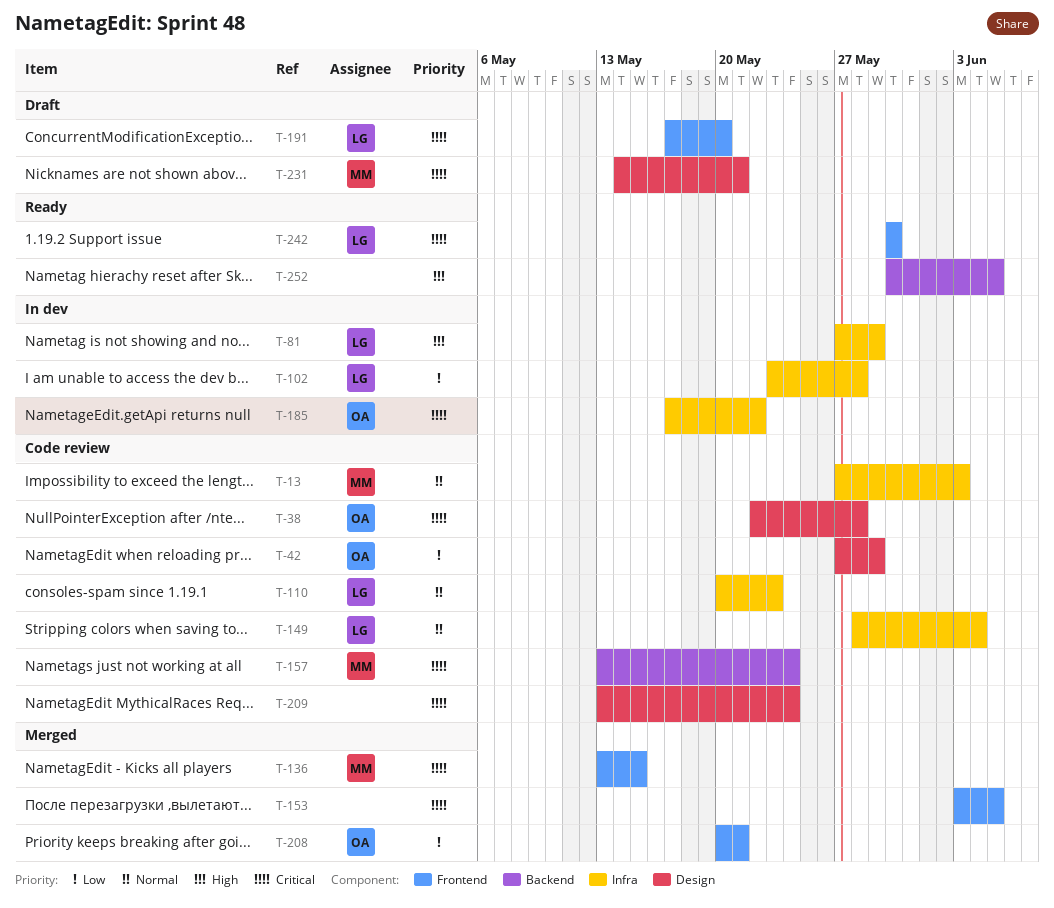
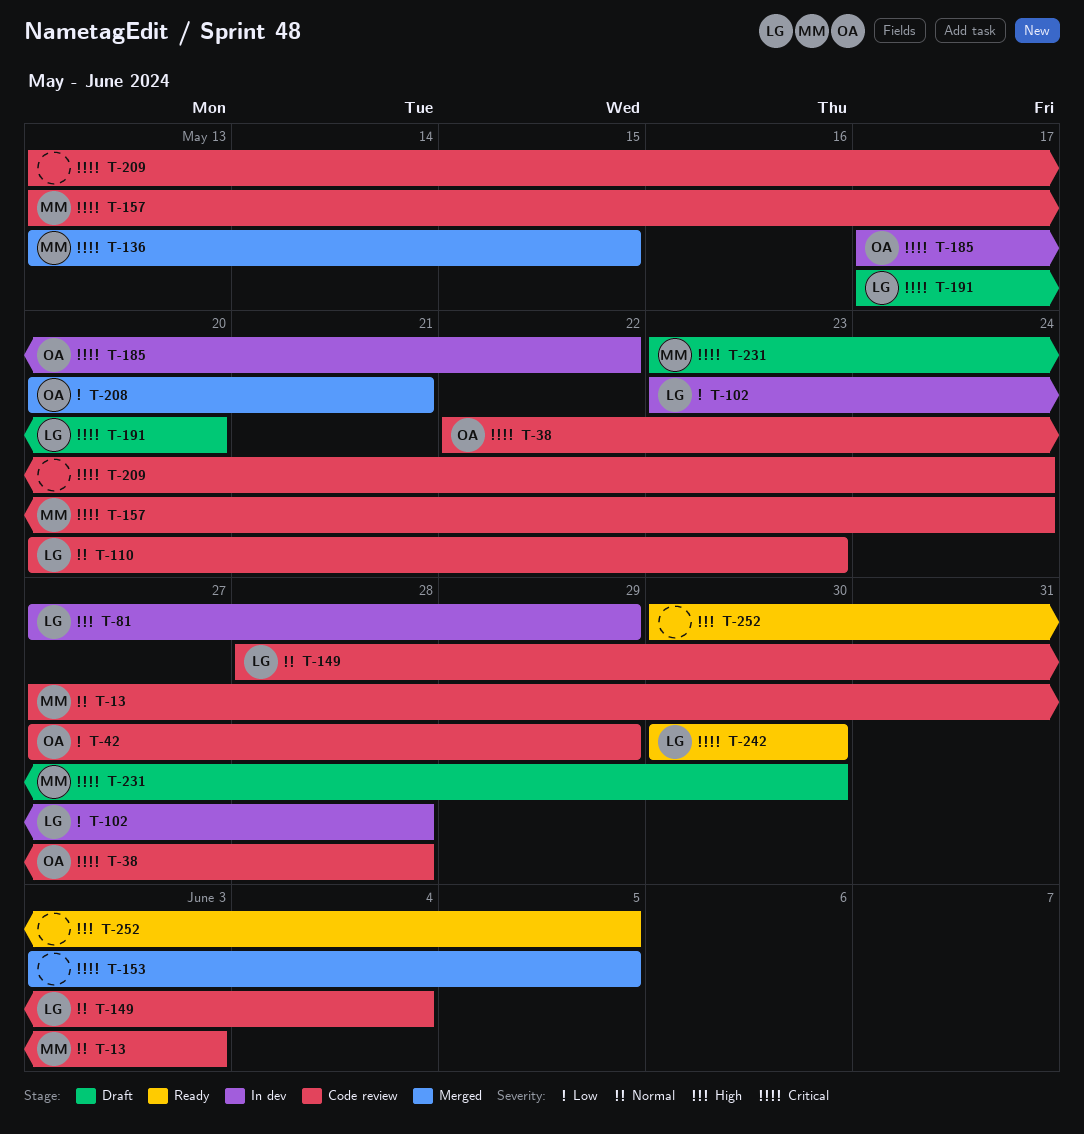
T-231, start: May 14 -> May 23
T-231, due: May 21 -> May 30

